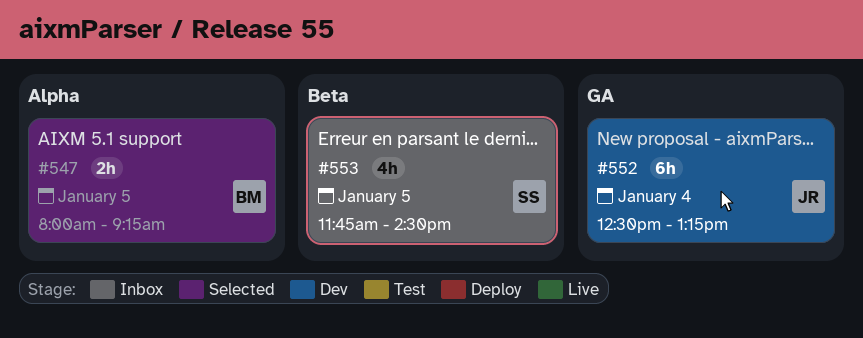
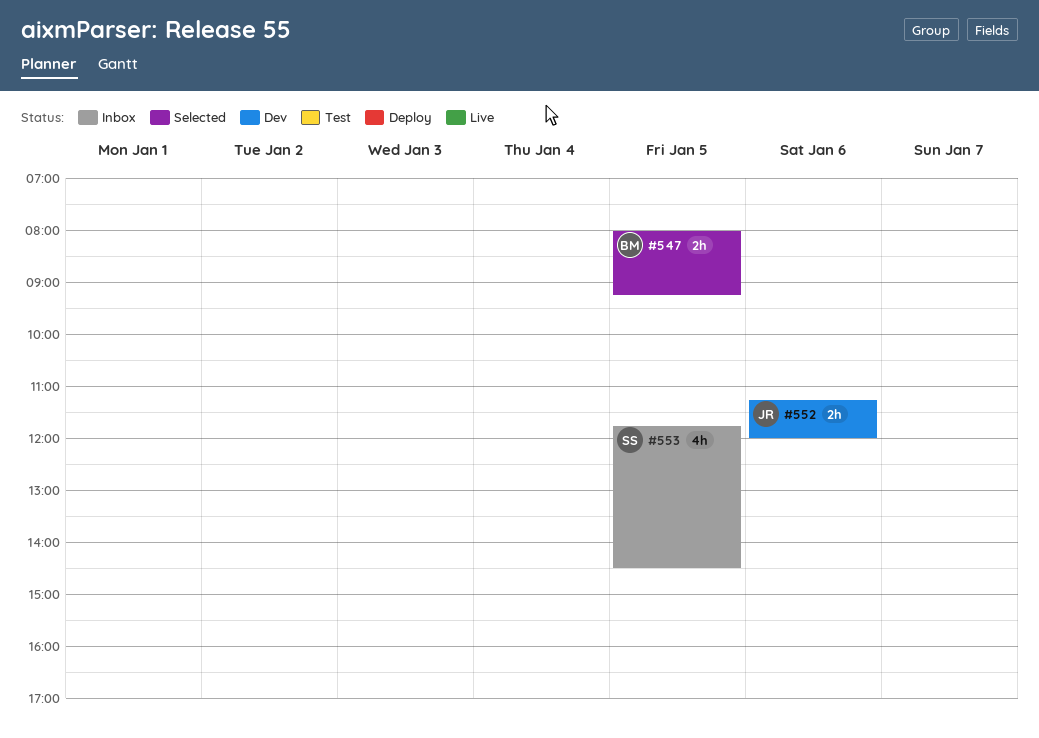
#552, estimate: 6h -> 2h
#552, day: Jan 4 -> Jan 6
#552, begins: 12:30 -> 11:15
#552, ends: 13:15 -> 12:00

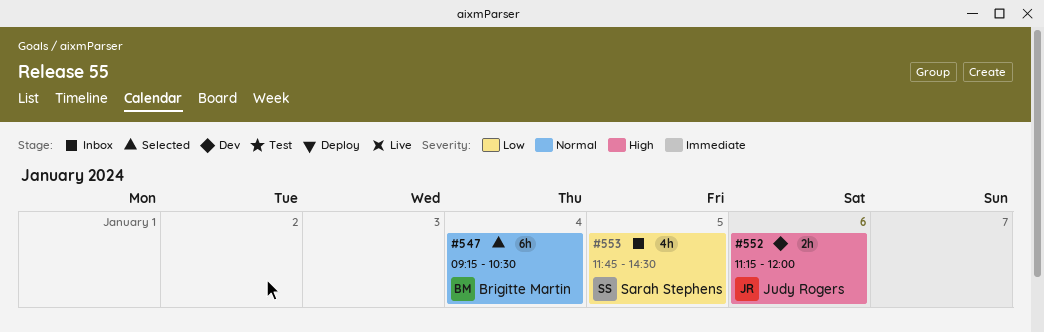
#547, estimate: 2h -> 6h
#547, day: Jan 5 -> Jan 4
#547, begins: 08:00 -> 09:15
#547, ends: 09:15 -> 10:30

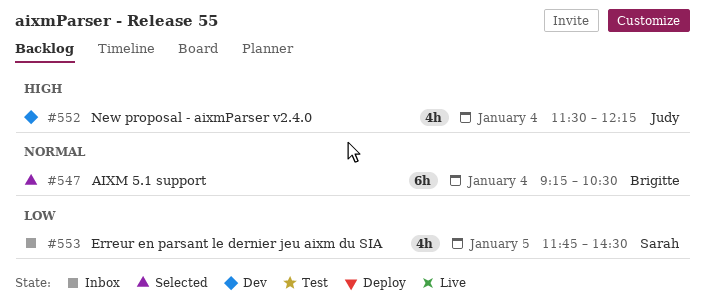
#552, estimate: 2h -> 4h
#552, day: Jan 6 -> Jan 4
#552, begins: 11:15 -> 11:30
#552, ends: 12:00 -> 12:15

